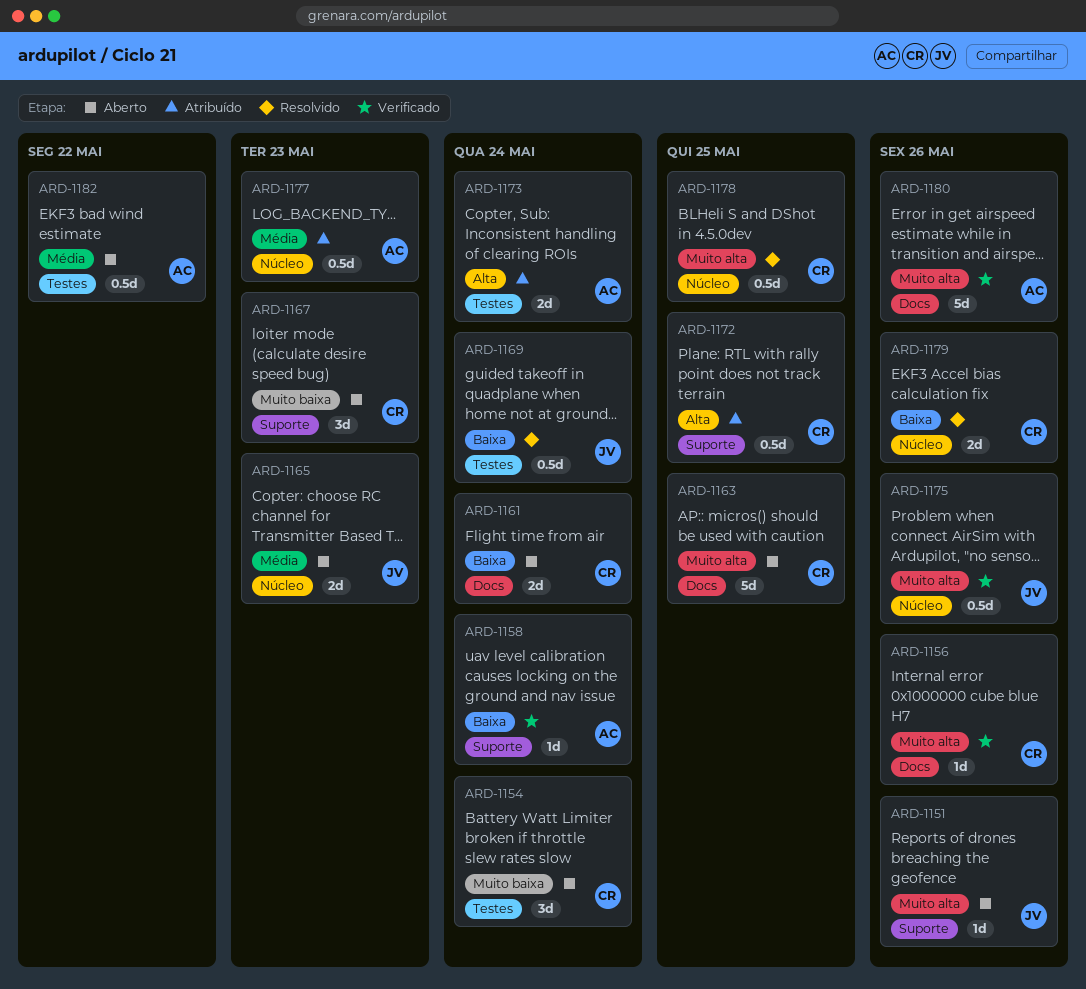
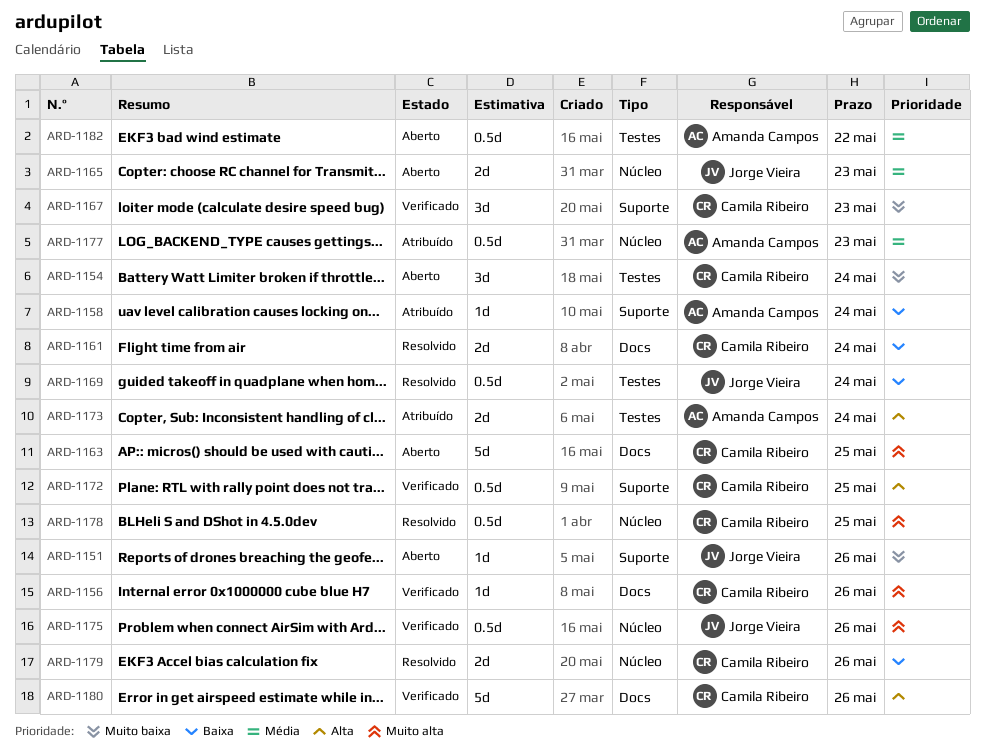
ARD-1151, priority: Muito alta -> Muito baixa
ARD-1158, status: Verificado -> Atribuído
ARD-1161, status: Aberto -> Resolvido
ARD-1167, status: Aberto -> Verificado
ARD-1172, status: Atribuído -> Verificado
ARD-1180, owner: Amanda Campos -> Camila Ribeiro
ARD-1180, priority: Muito alta -> Alta

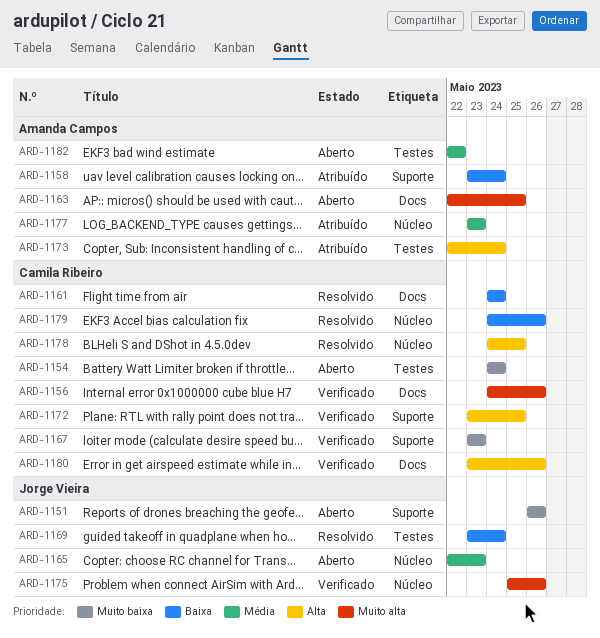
ARD-1163, owner: Camila Ribeiro -> Amanda Campos
ARD-1178, priority: Muito alta -> Alta

